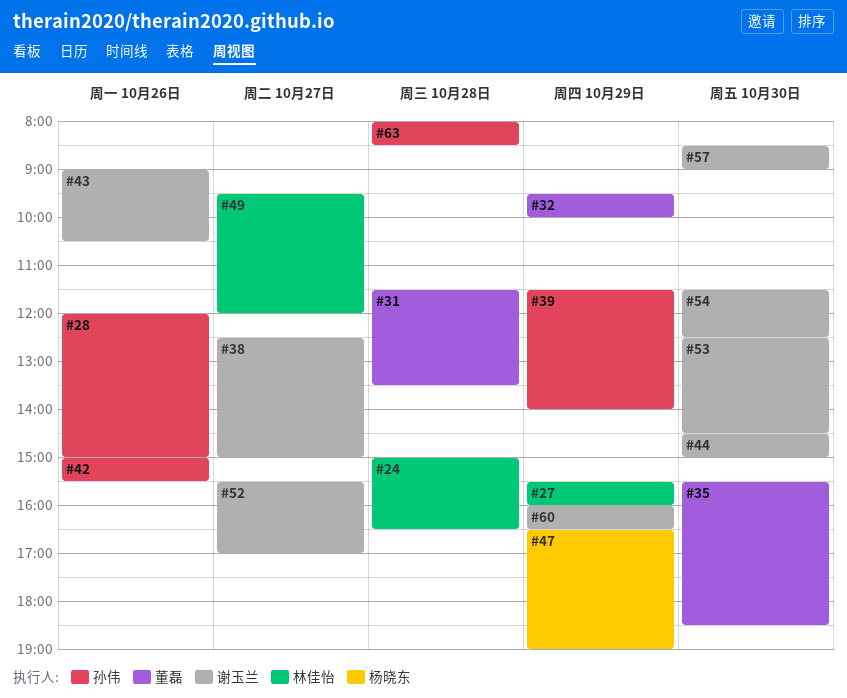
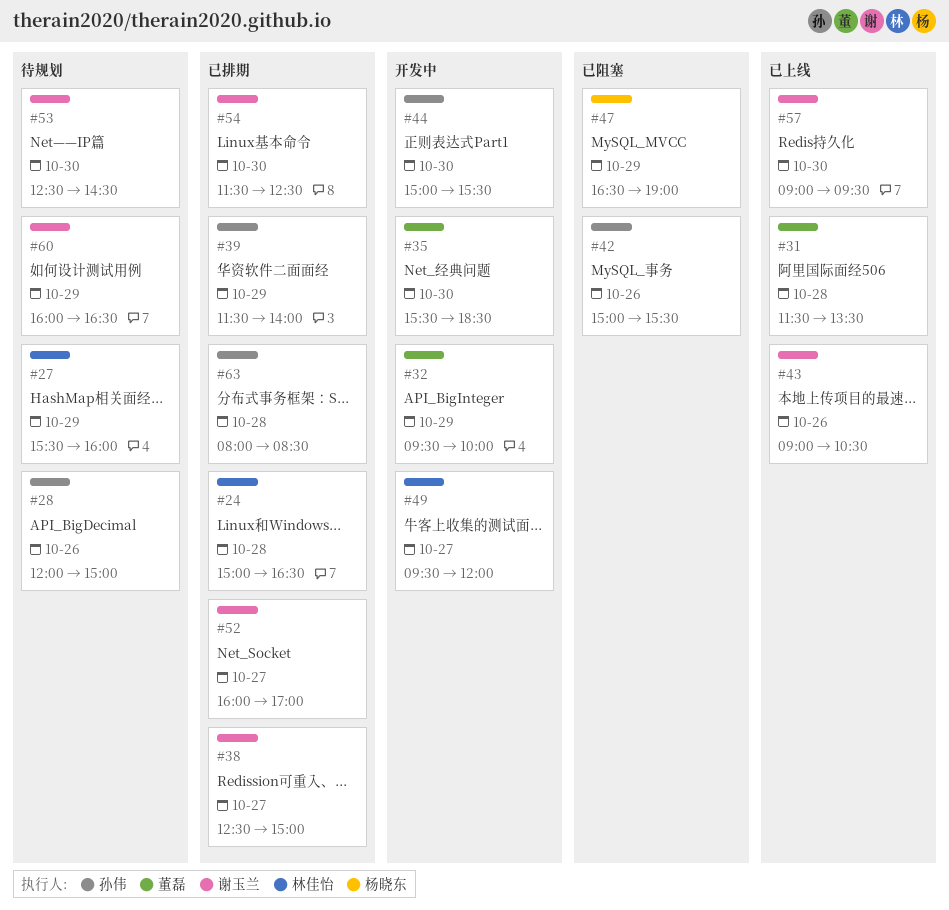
#44, owner: 谢玉兰 -> 孙伟
#44, begins: 14:30 -> 15:00
#44, ends: 15:00 -> 15:30
#52, begins: 15:30 -> 16:00
#57, begins: 08:30 -> 09:00
#57, ends: 09:00 -> 09:30

